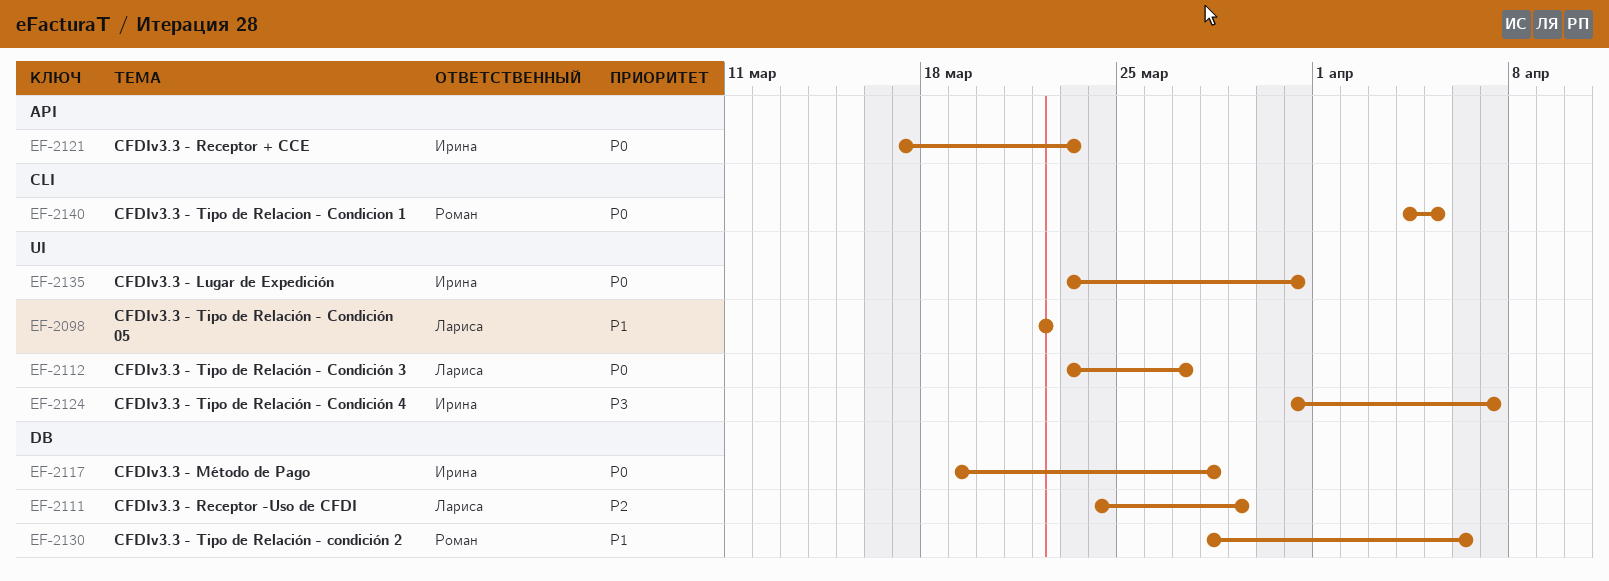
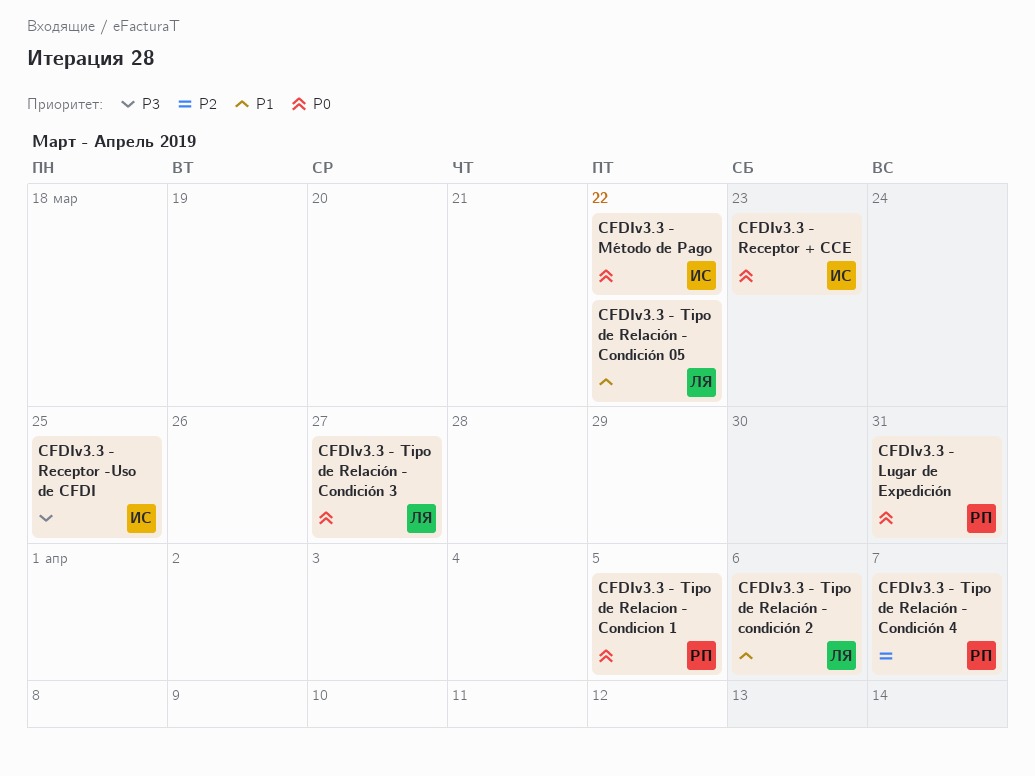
CFDIv3.3 - Lugar de Expedición, owner: Ирина -> Роман
CFDIv3.3 - Método de Pago, due: Mar 28 -> Mar 22
CFDIv3.3 - Receptor -Uso de CFDI, owner: Лариса -> Ирина
CFDIv3.3 - Receptor -Uso de CFDI, priority: P2 -> P3
CFDIv3.3 - Receptor -Uso de CFDI, due: Mar 29 -> Mar 25
CFDIv3.3 - Tipo de Relación - condición 2, owner: Роман -> Лариса
CFDIv3.3 - Tipo de Relación - Condición 4, owner: Ирина -> Роман
CFDIv3.3 - Tipo de Relación - Condición 4, priority: P3 -> P2

